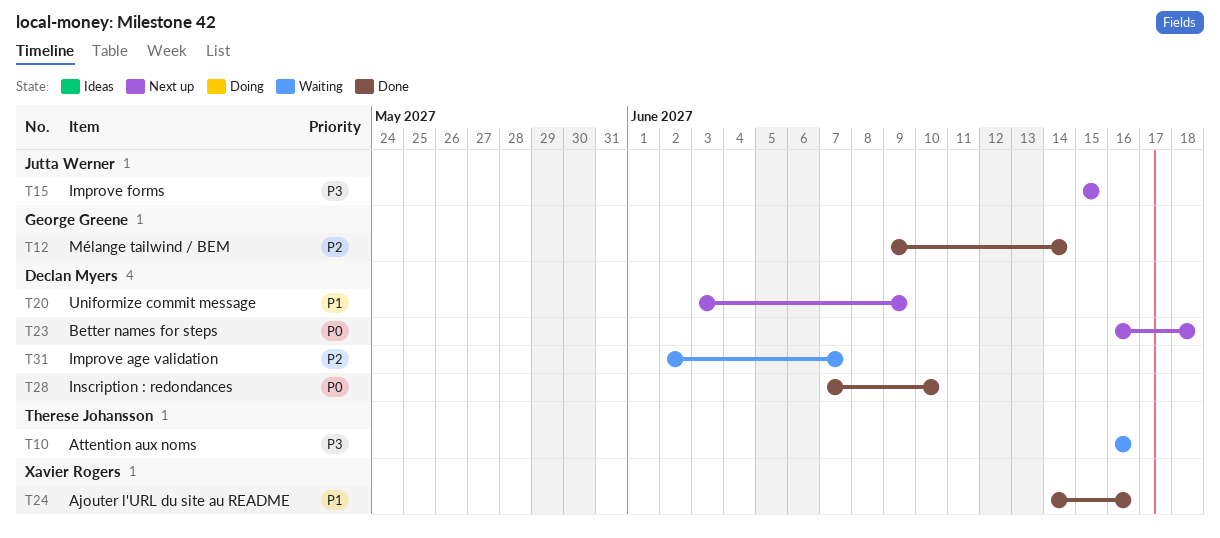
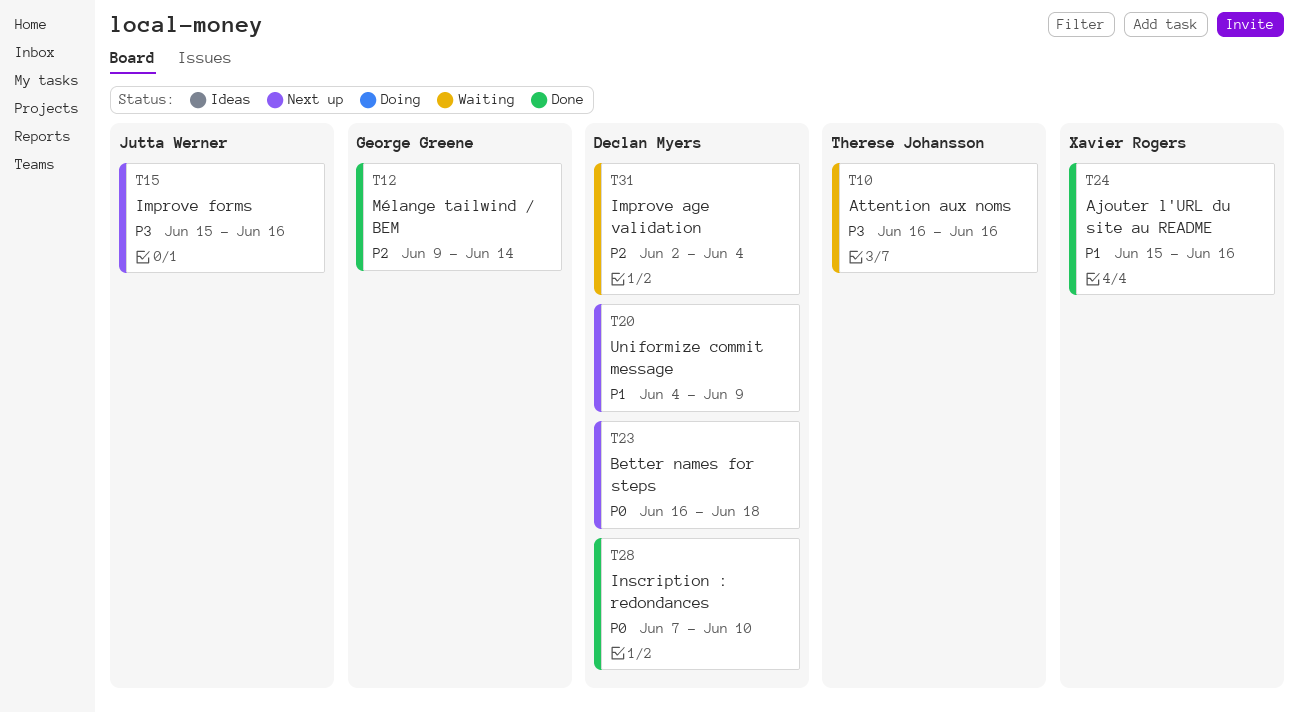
T15, due: Jun 15 -> Jun 16
T20, start: Jun 3 -> Jun 4
T24, start: Jun 14 -> Jun 15
T31, due: Jun 7 -> Jun 4

